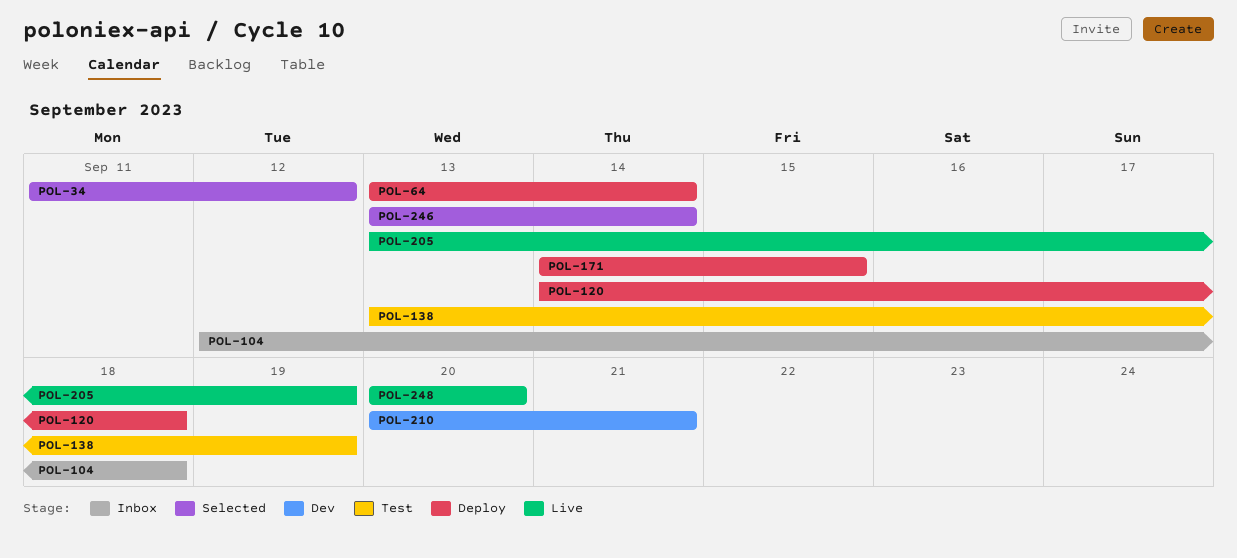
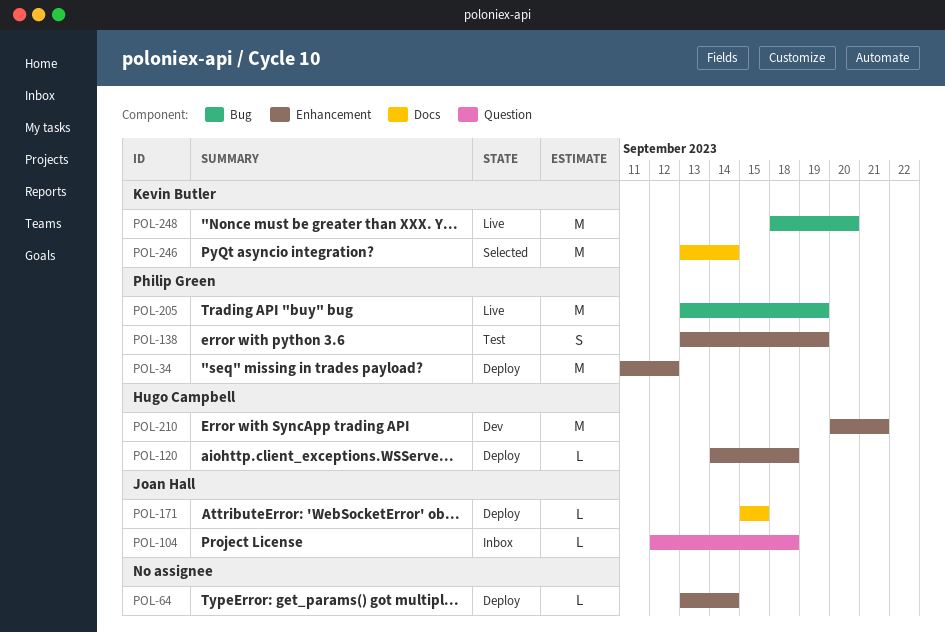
POL-34, status: Selected -> Deploy
POL-171, start: Sep 14 -> Sep 15
POL-248, start: Sep 20 -> Sep 18

